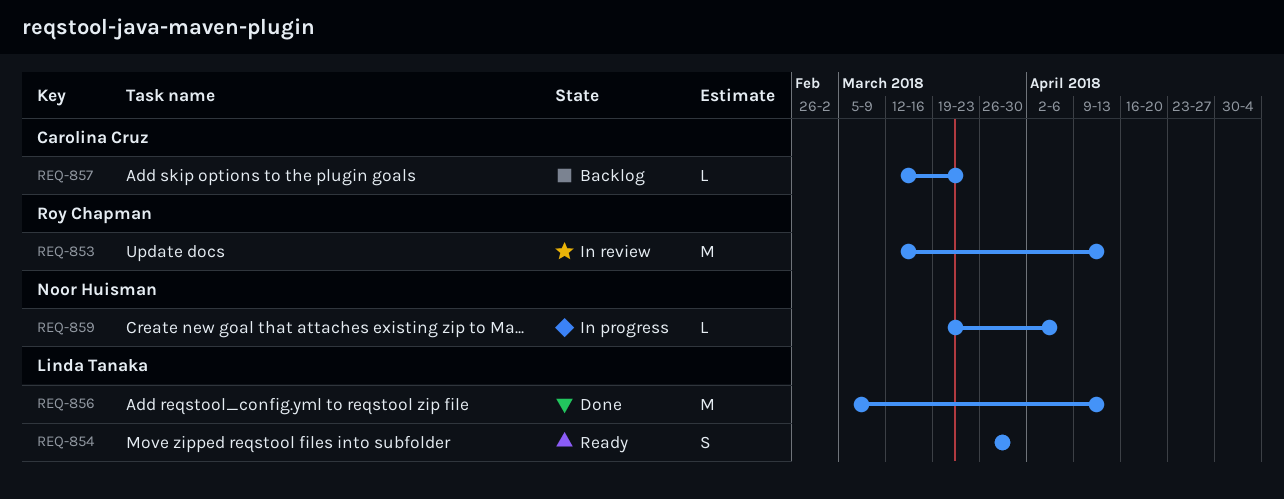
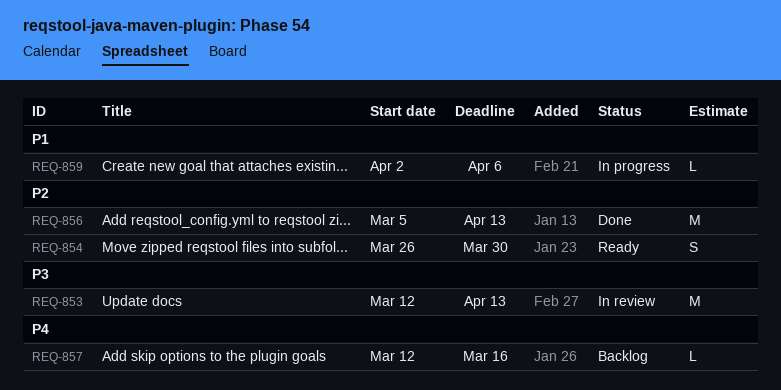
REQ-857, due: Mar 23 -> Mar 16
REQ-859, start: Mar 19 -> Apr 2

